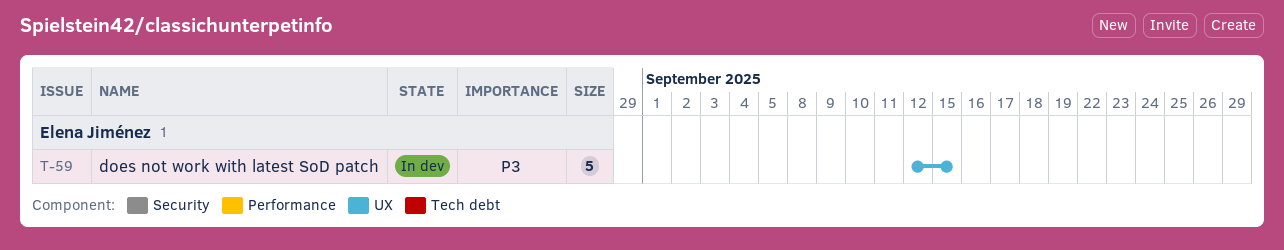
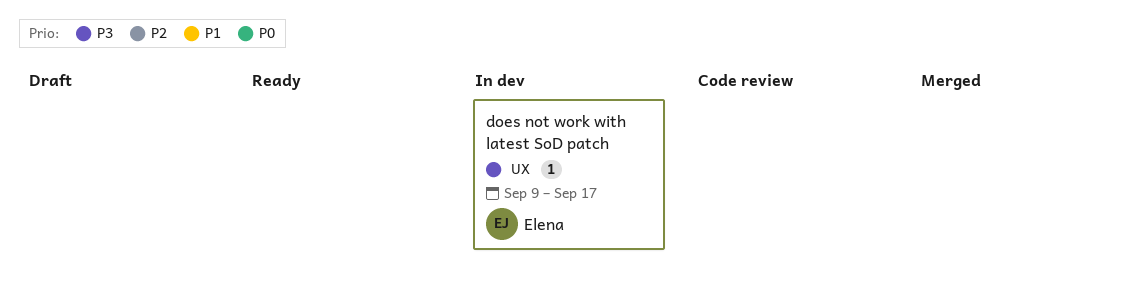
does not work with latest SoD patch, estimate: 5 -> 1
does not work with latest SoD patch, start: Sep 12 -> Sep 9
does not work with latest SoD patch, due: Sep 15 -> Sep 17

